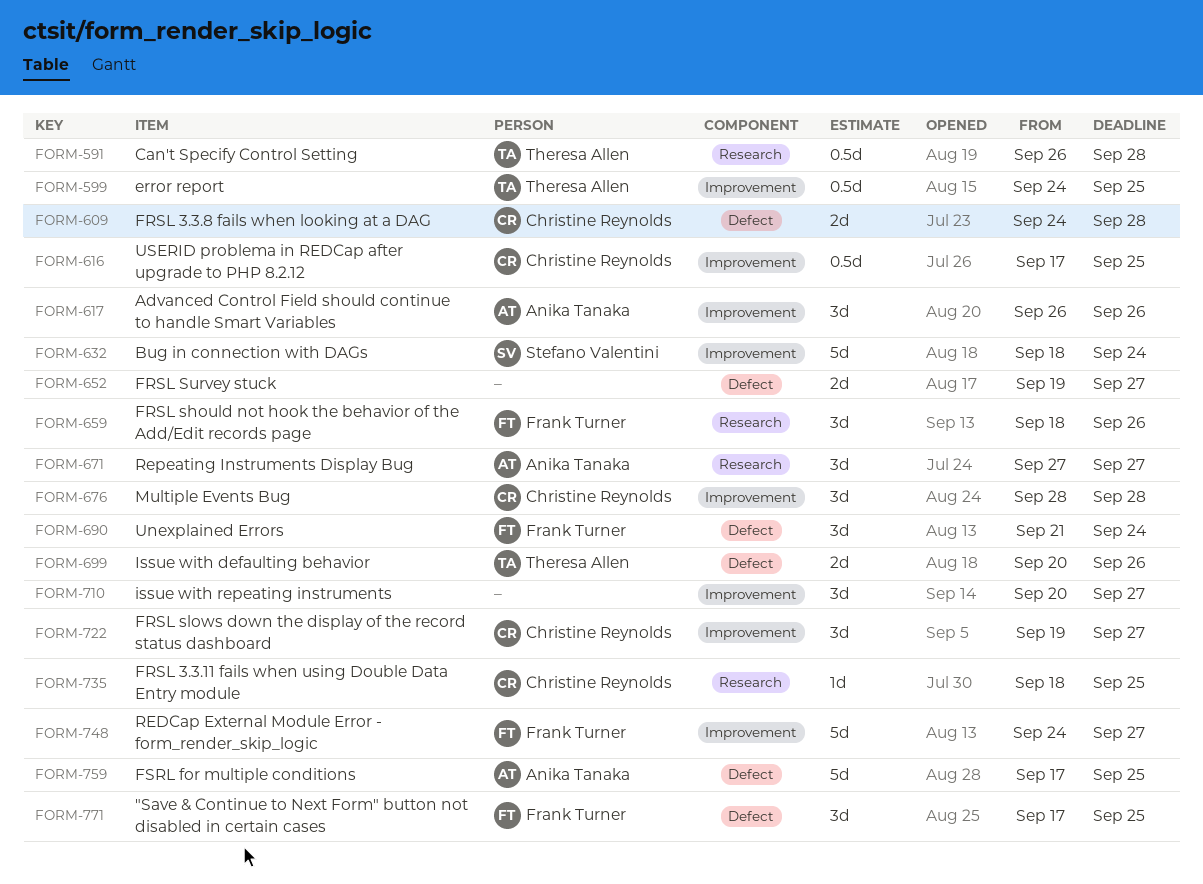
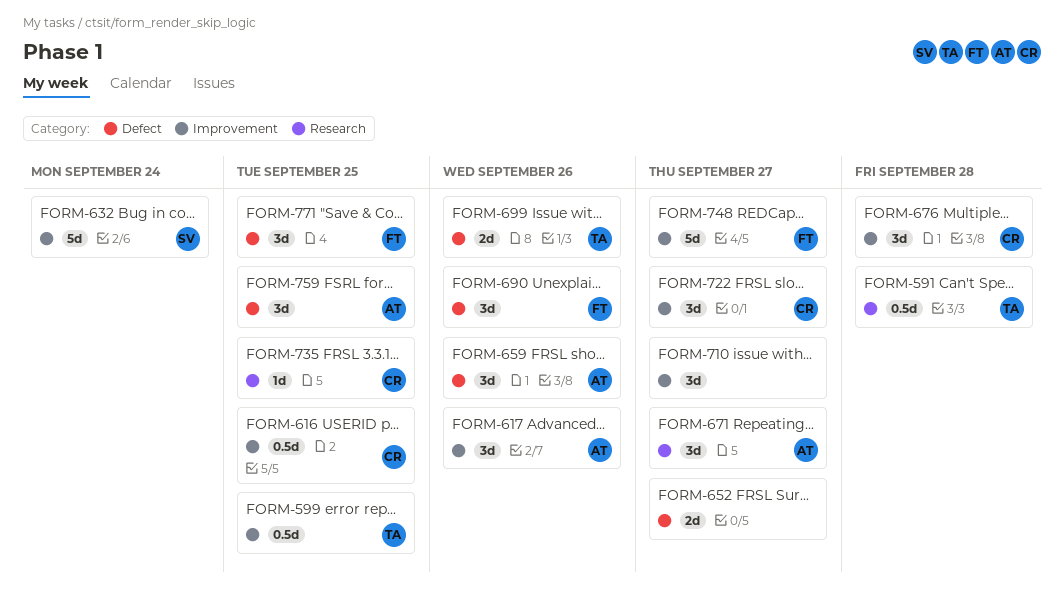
FORM-609: present -> none
FORM-659, owner: Frank Turner -> Anika Tanaka
FORM-659, label: Research -> Defect
FORM-690, due: Sep 24 -> Sep 26
FORM-759, estimate: 5d -> 3d

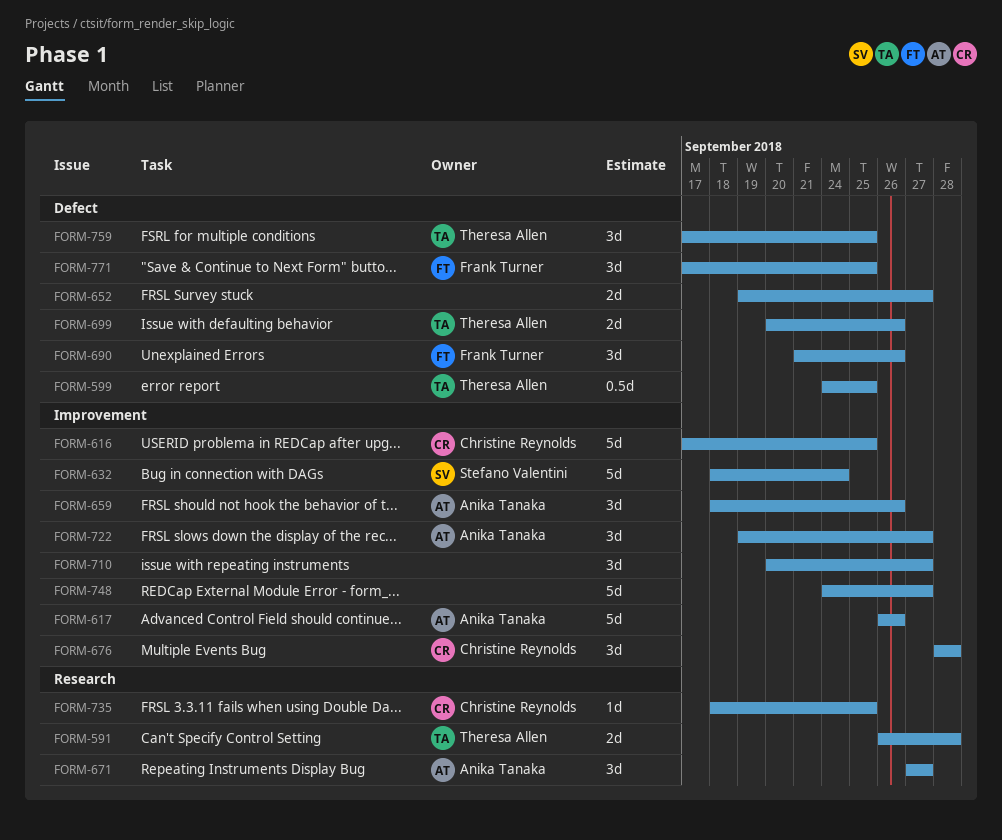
FORM-591, estimate: 0.5d -> 2d
FORM-599, label: Improvement -> Defect
FORM-616, estimate: 0.5d -> 5d
FORM-617, estimate: 3d -> 5d
FORM-659, label: Defect -> Improvement
FORM-722, owner: Christine Reynolds -> Anika Tanaka
FORM-748, owner: Frank Turner -> none
FORM-759, owner: Anika Tanaka -> Theresa Allen

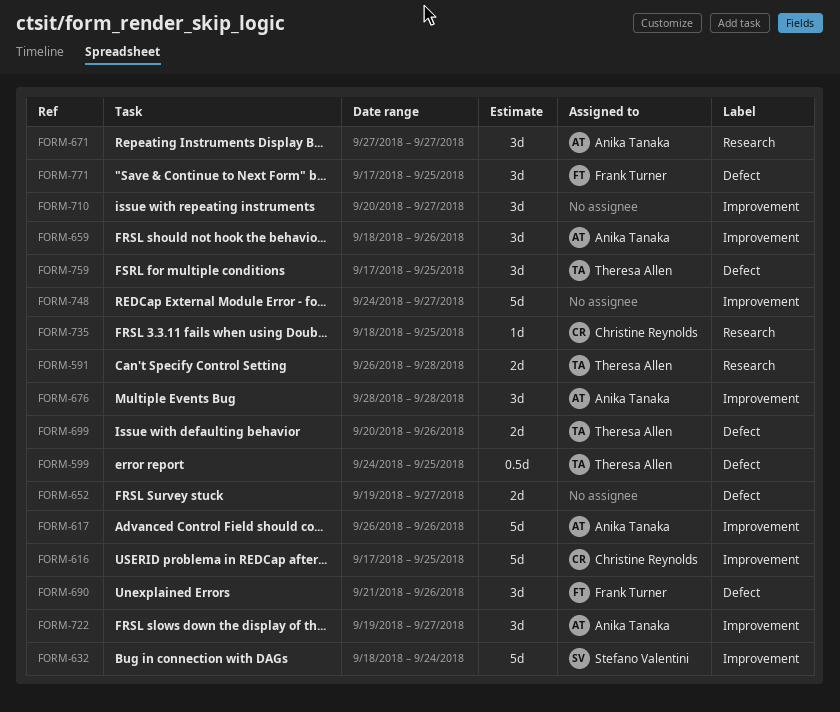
FORM-676, owner: Christine Reynolds -> Anika Tanaka

